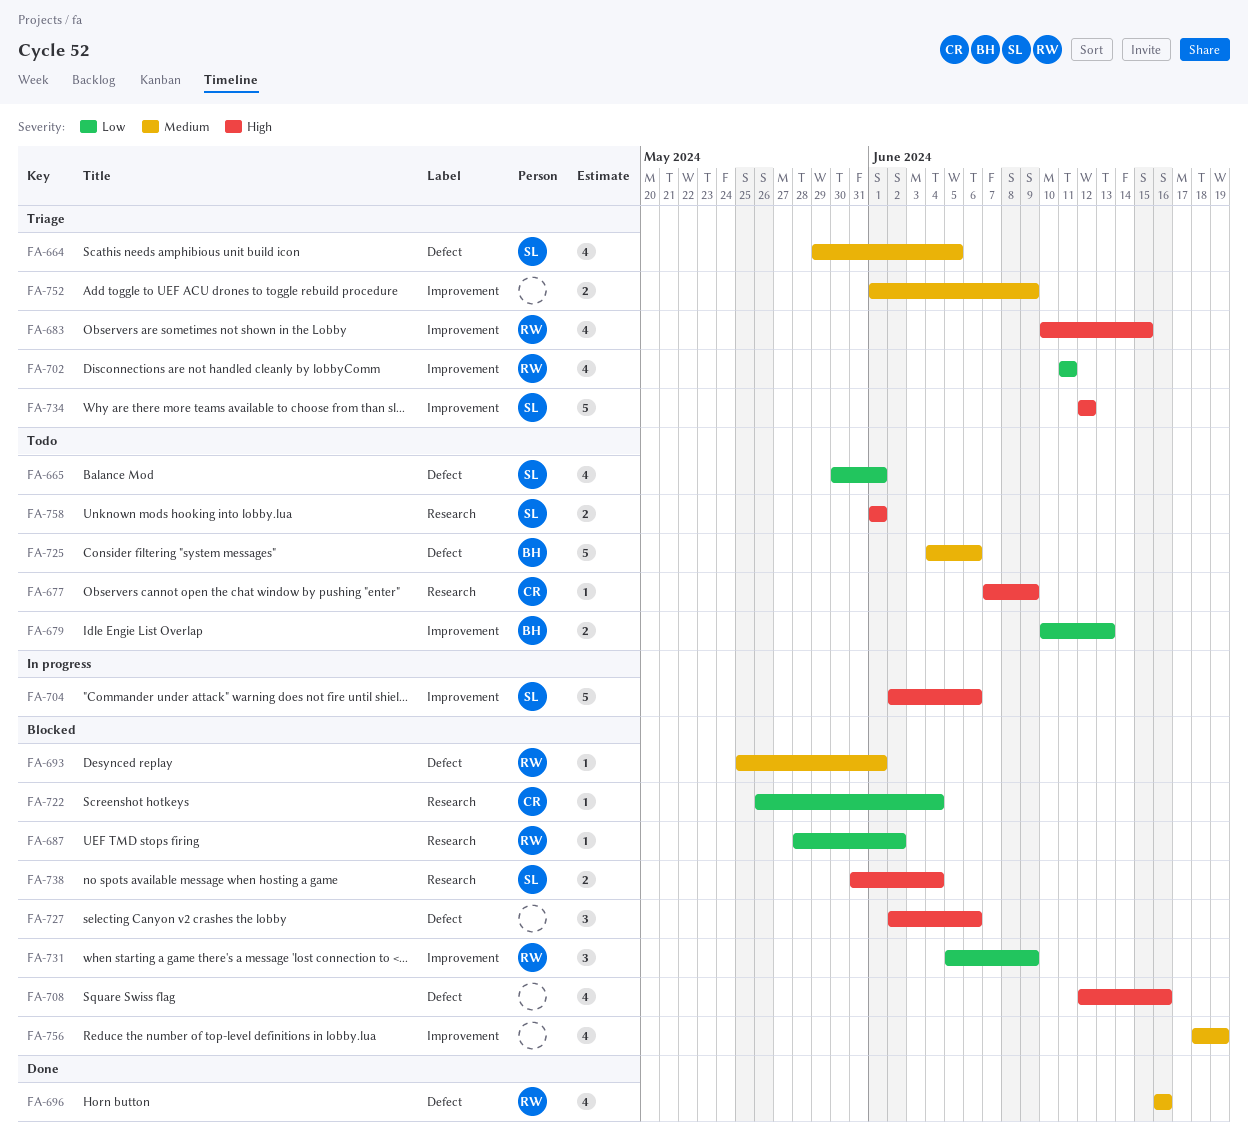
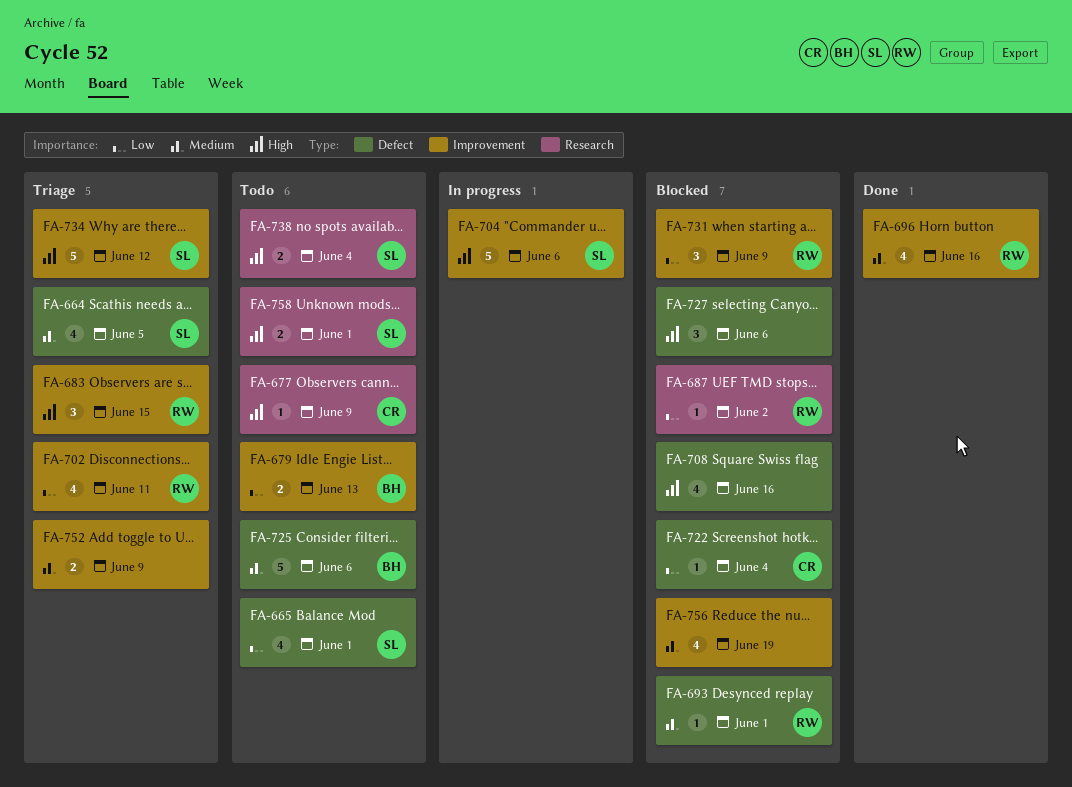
FA-683, estimate: 4 -> 3
FA-696, label: Defect -> Improvement
FA-722, label: Research -> Defect
FA-738, status: Blocked -> Todo

